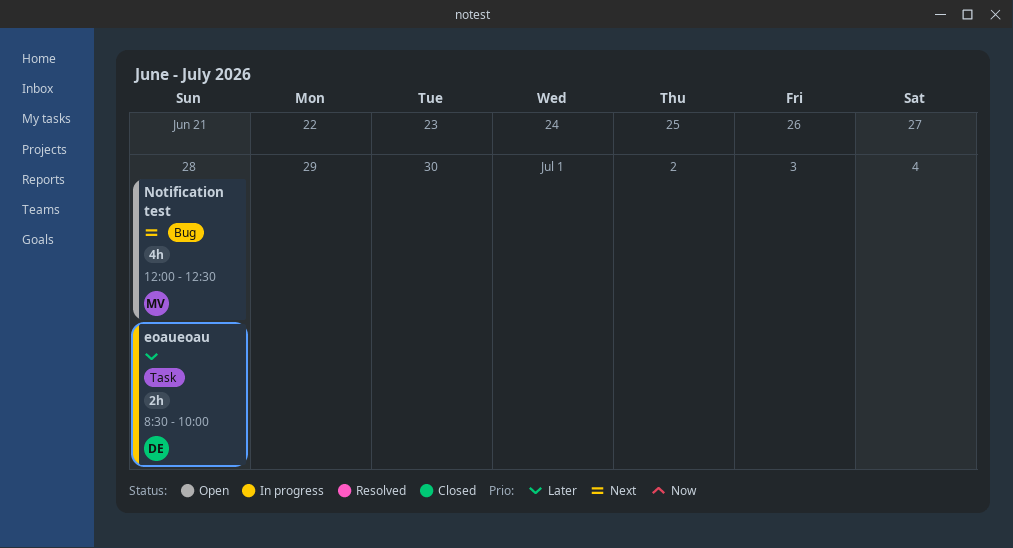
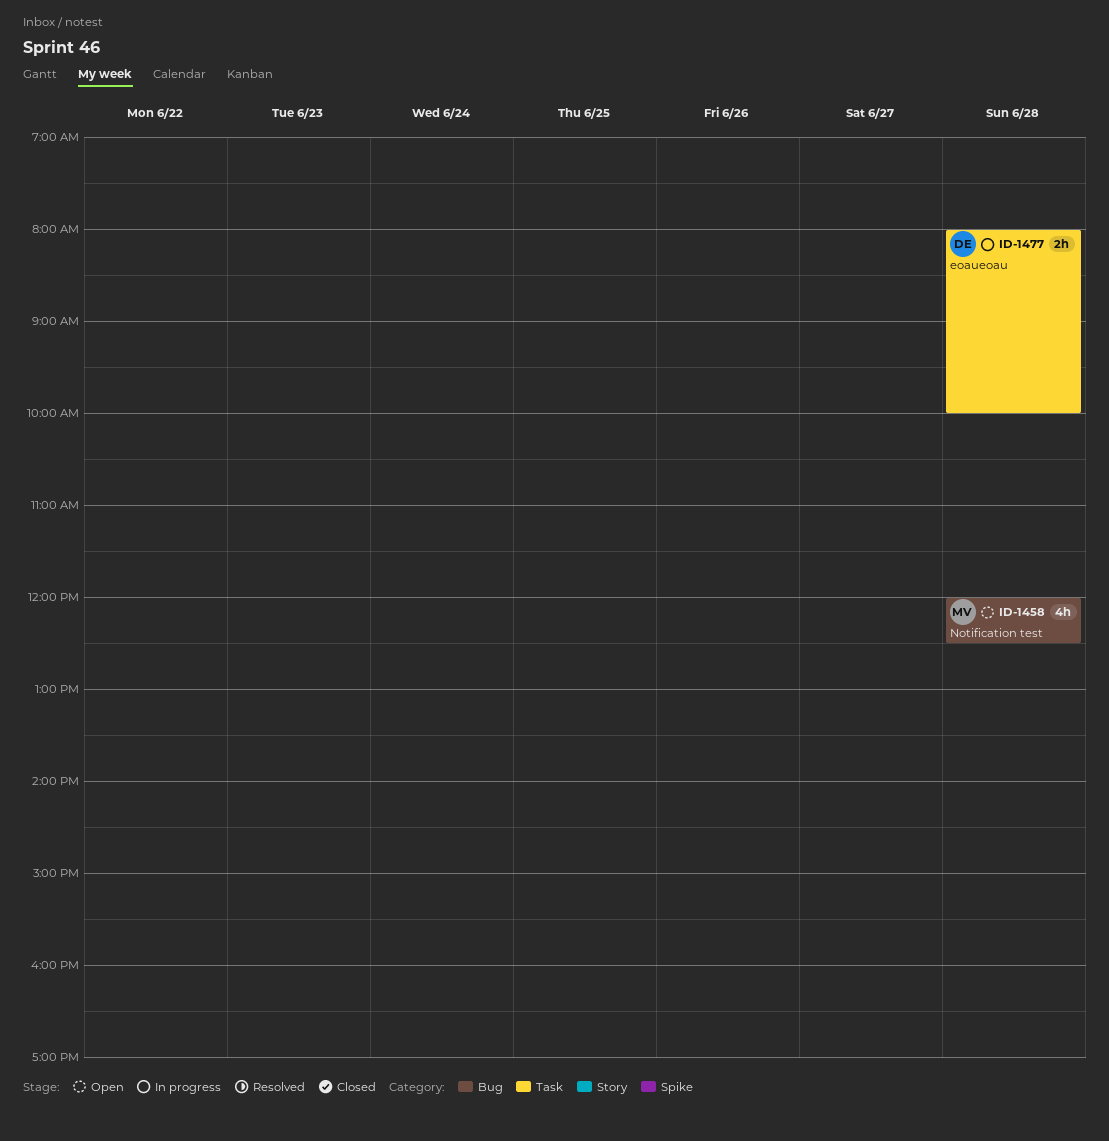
eoaueoau, begins: 08:30 -> 08:00

